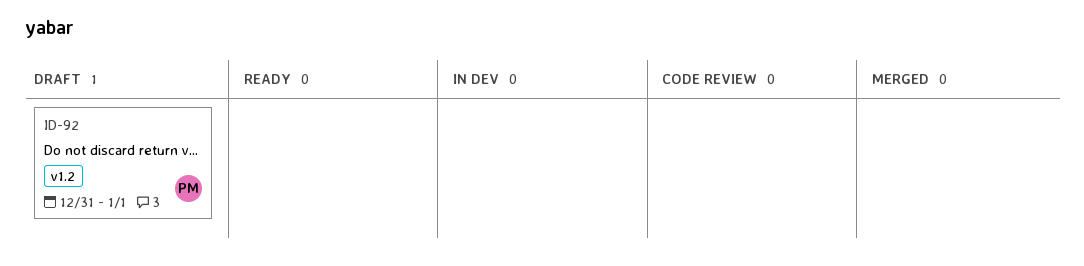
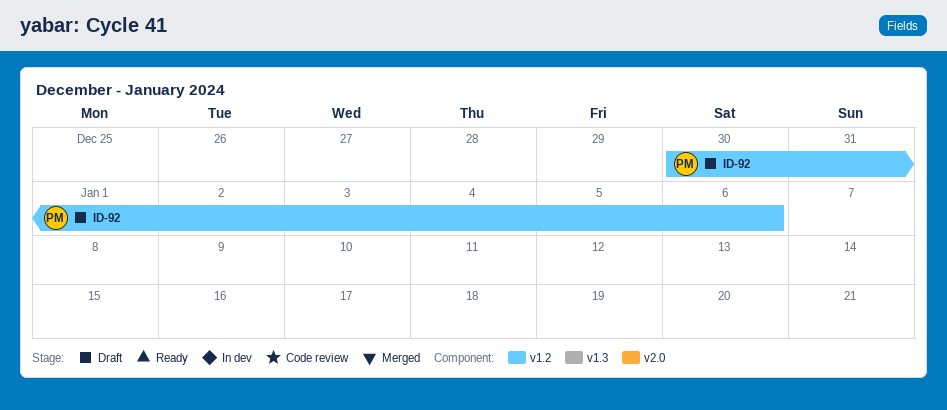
ID-92, start: Dec 31 -> Dec 30
ID-92, due: Jan 1 -> Jan 6

